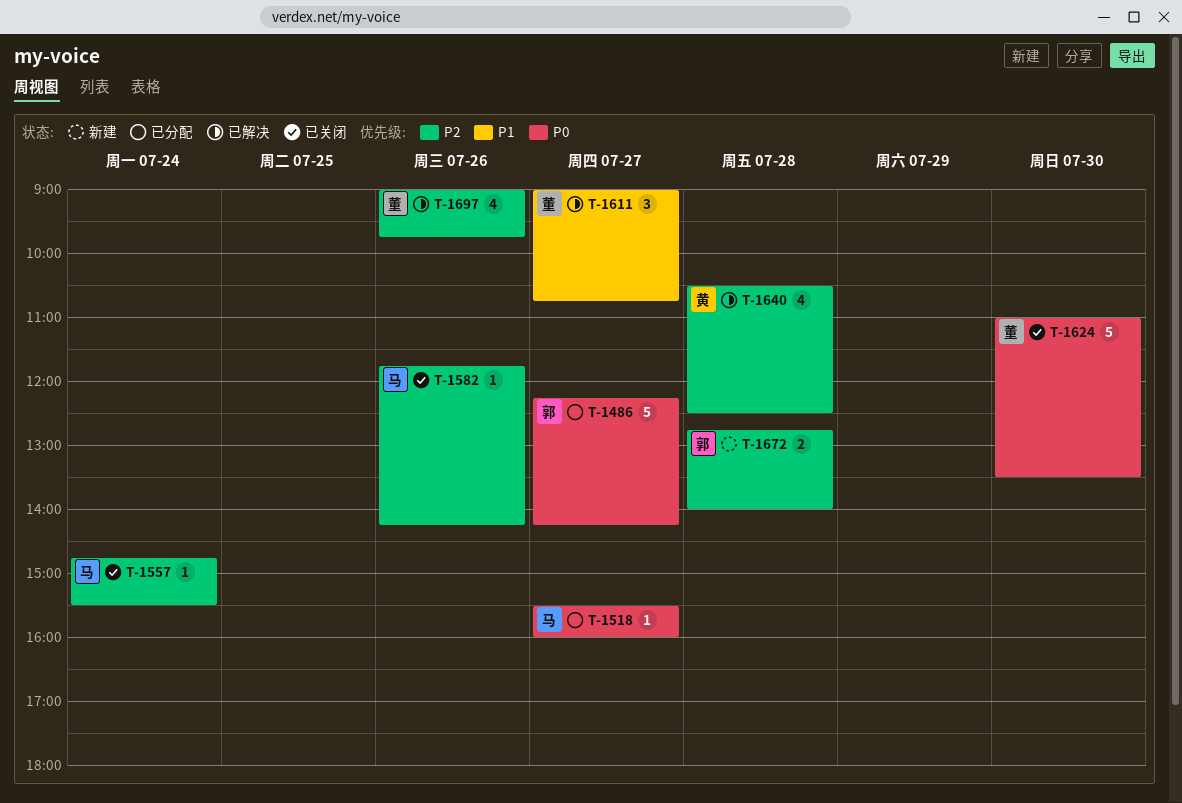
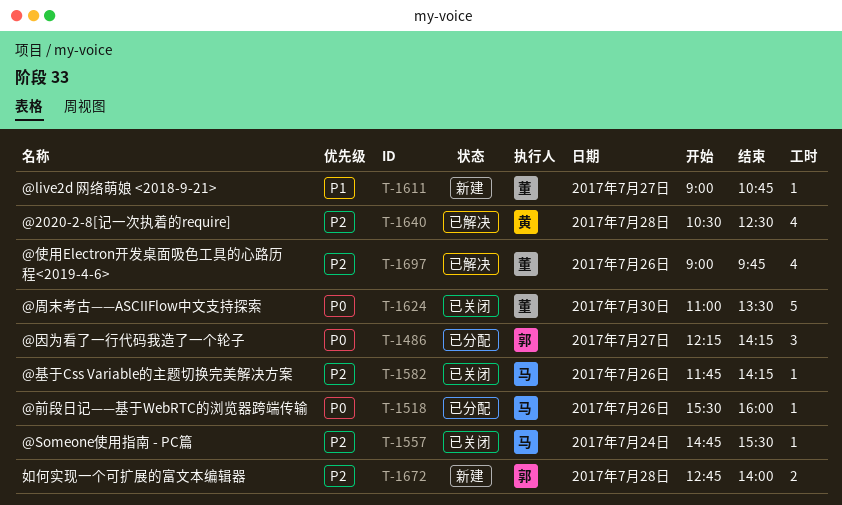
T-1486, estimate: 5 -> 3
T-1518, day: Jul 27 -> Jul 26
T-1611, status: 已解决 -> 新建
T-1611, estimate: 3 -> 1

